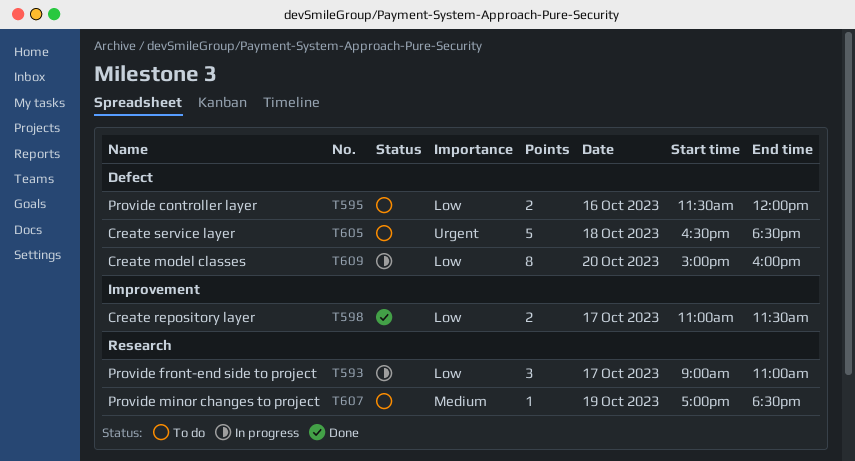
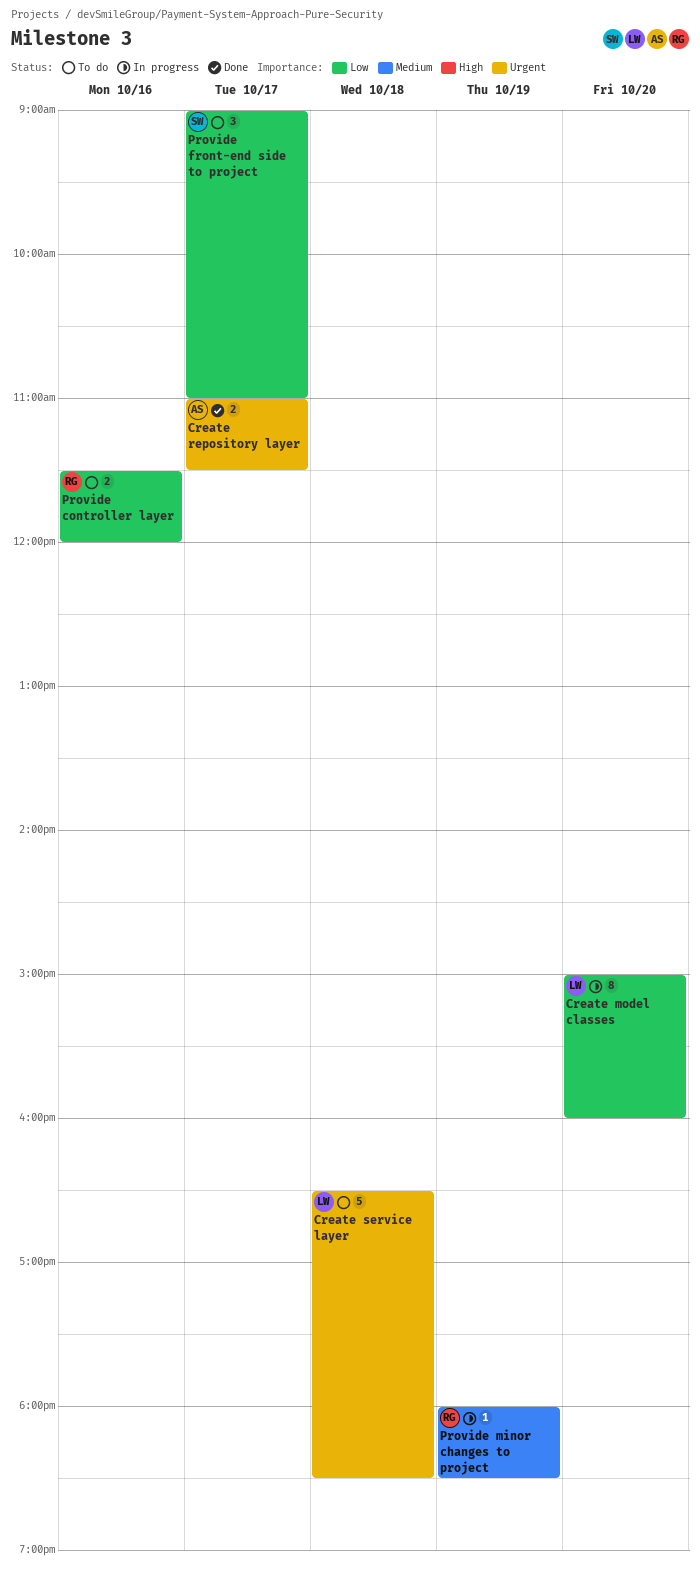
Create repository layer, priority: Low -> Urgent
Provide front-end side to project, status: In progress -> To do
Provide minor changes to project, status: To do -> In progress
Provide minor changes to project, begins: 17:00 -> 18:00

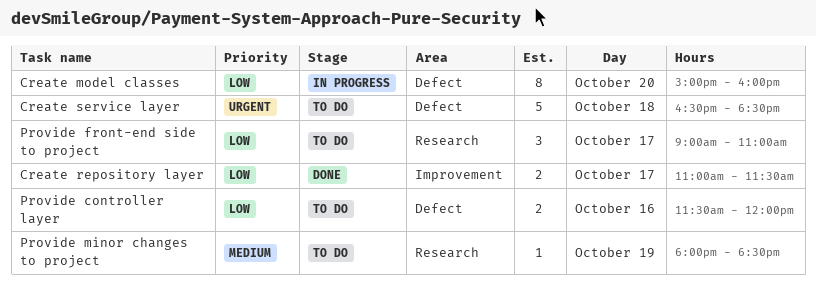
Create repository layer, priority: Urgent -> Low
Provide minor changes to project, status: In progress -> To do

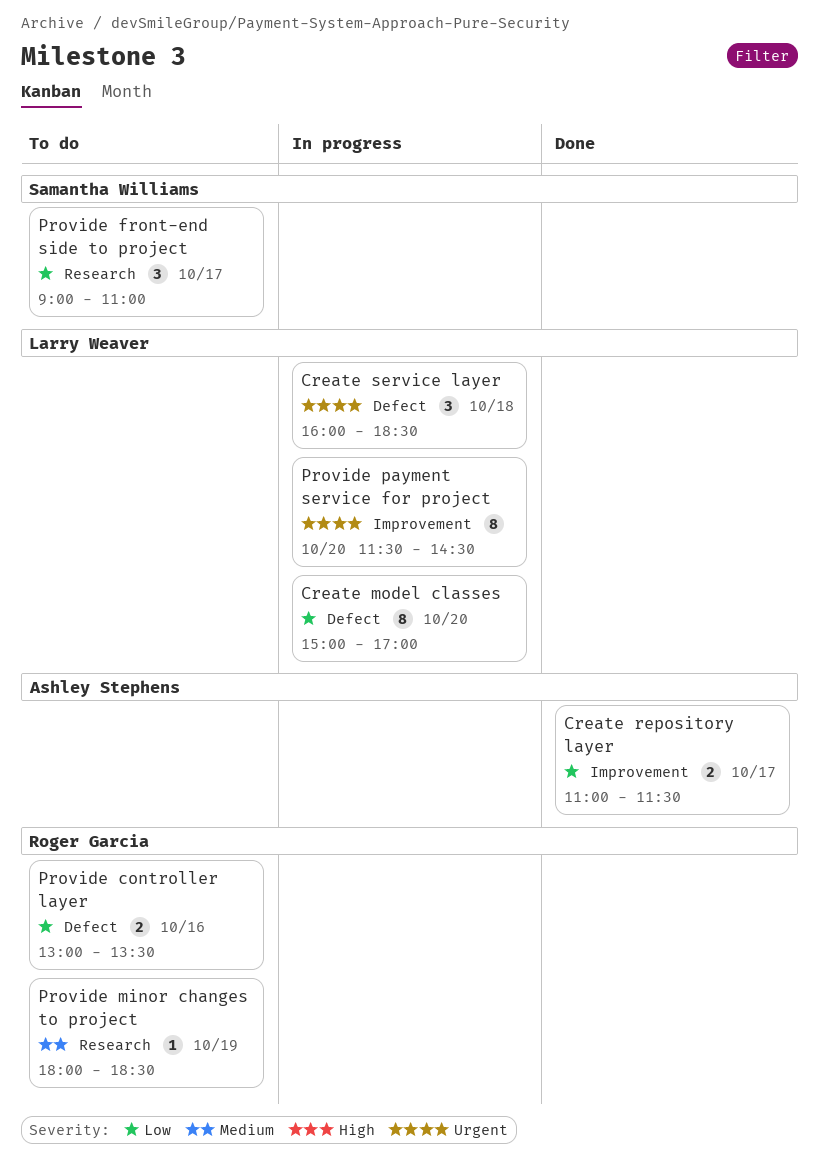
Create model classes, ends: 16:00 -> 17:00
Create service layer, status: To do -> In progress
Create service layer, estimate: 5 -> 3
Create service layer, begins: 16:30 -> 16:00
Provide controller layer, begins: 11:30 -> 13:00
Provide controller layer, ends: 12:00 -> 13:30
Provide payment service for project: none -> present

